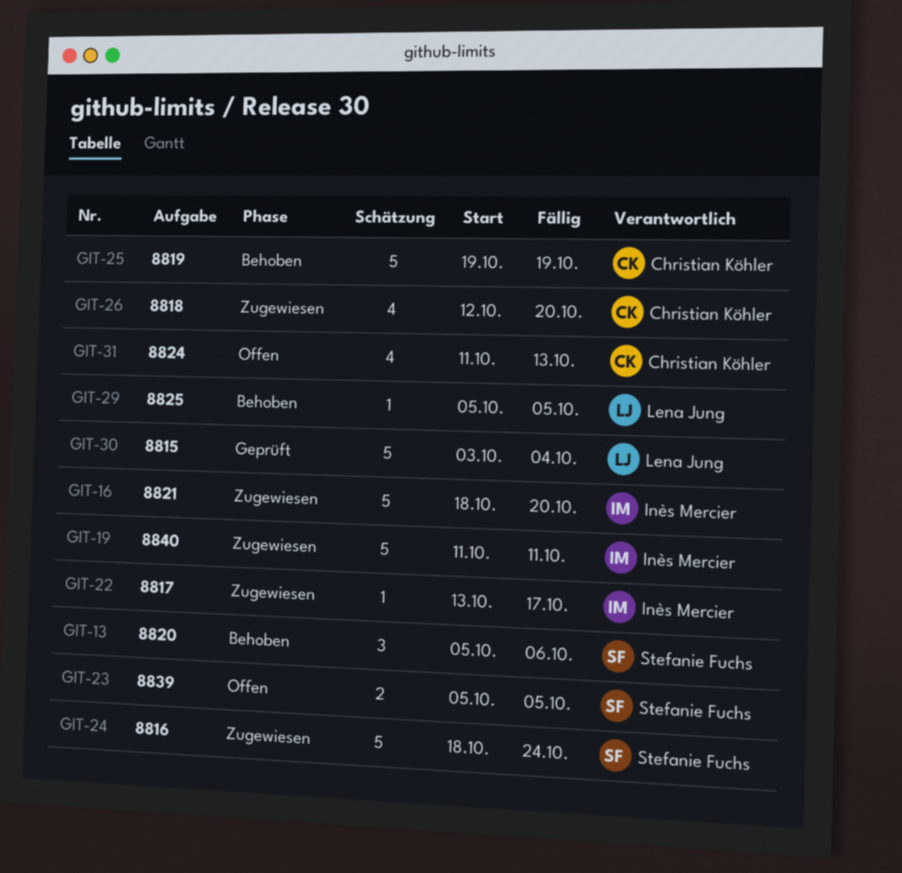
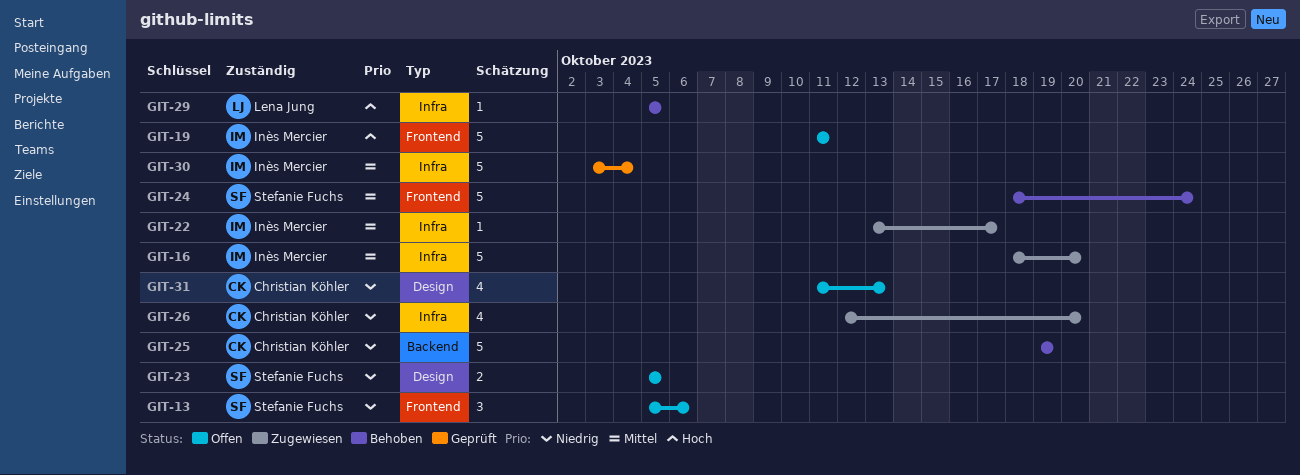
GIT-13, status: Behoben -> Offen
GIT-19, status: Zugewiesen -> Offen
GIT-24, status: Zugewiesen -> Behoben
GIT-30, owner: Lena Jung -> Inès Mercier

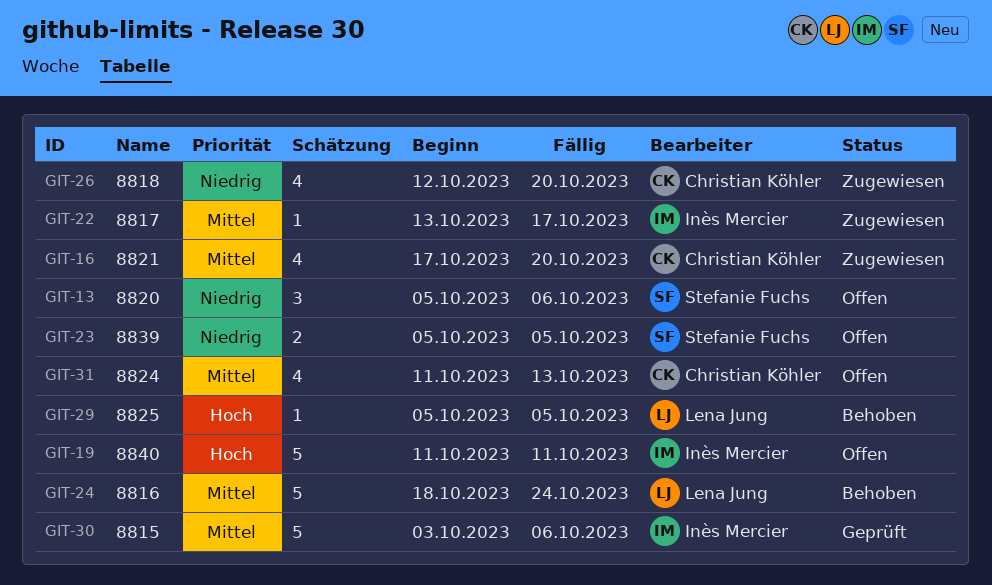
GIT-16, owner: Inès Mercier -> Christian Köhler
GIT-16, estimate: 5 -> 4
GIT-16, start: Oct 18 -> Oct 17
GIT-24, owner: Stefanie Fuchs -> Lena Jung
GIT-25: present -> none
GIT-30, due: Oct 4 -> Oct 6
GIT-31, priority: Niedrig -> Mittel

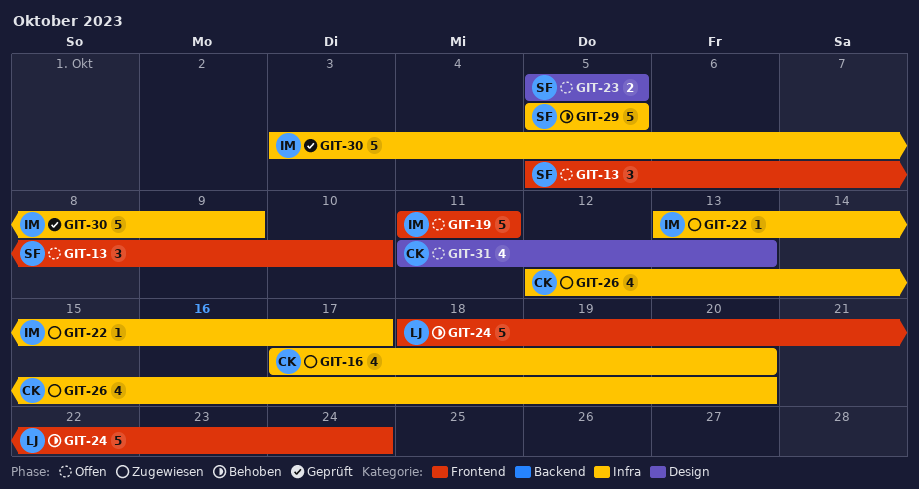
GIT-13, due: Oct 6 -> Oct 10
GIT-29, owner: Lena Jung -> Stefanie Fuchs
GIT-29, estimate: 1 -> 5
GIT-30, due: Oct 6 -> Oct 9

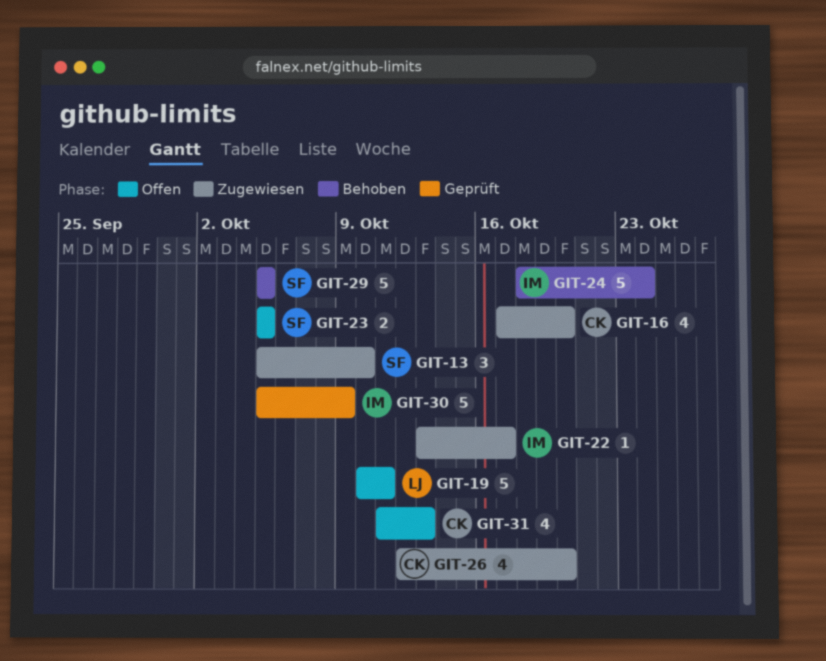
GIT-13, status: Offen -> Zugewiesen
GIT-19, owner: IM -> LJ
GIT-19, start: Oct 11 -> Oct 10
GIT-24, owner: LJ -> IM
GIT-30, start: Oct 3 -> Oct 5

